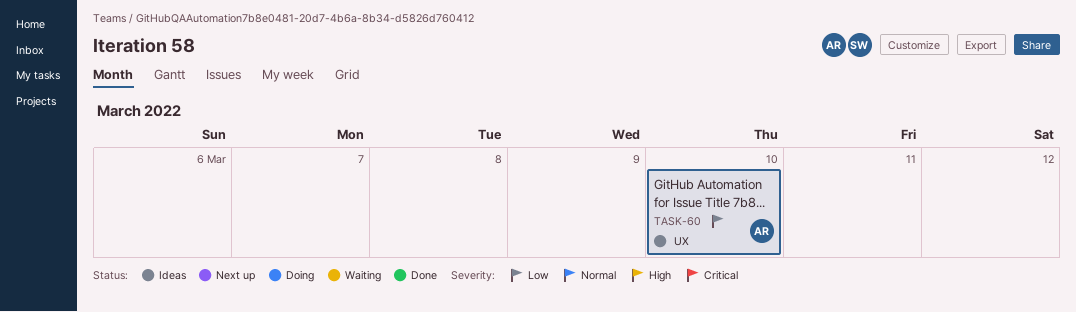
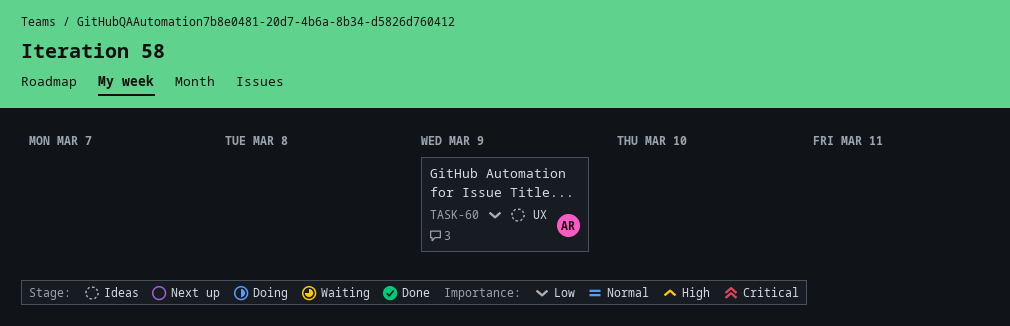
TASK-60, due: Mar 10 -> Mar 9

